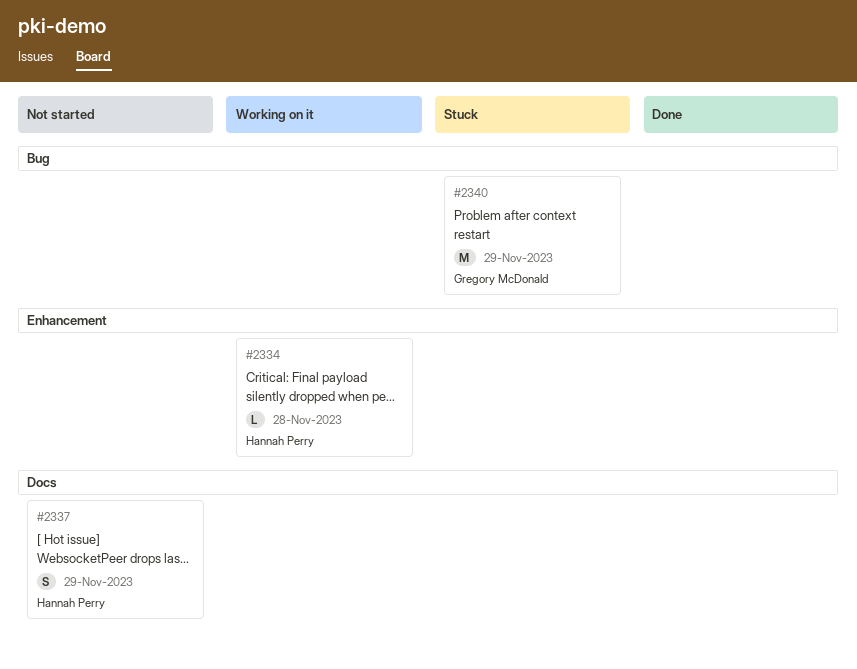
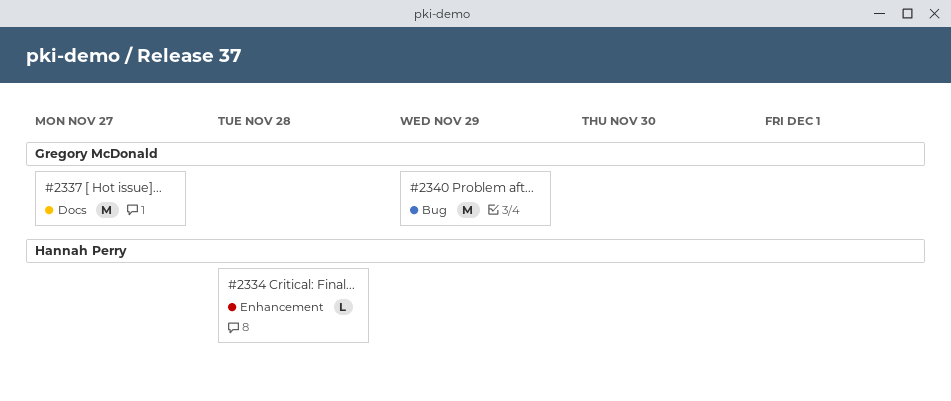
#2337, owner: Hannah Perry -> Gregory McDonald
#2337, estimate: S -> M
#2337, due: Nov 29 -> Nov 27

